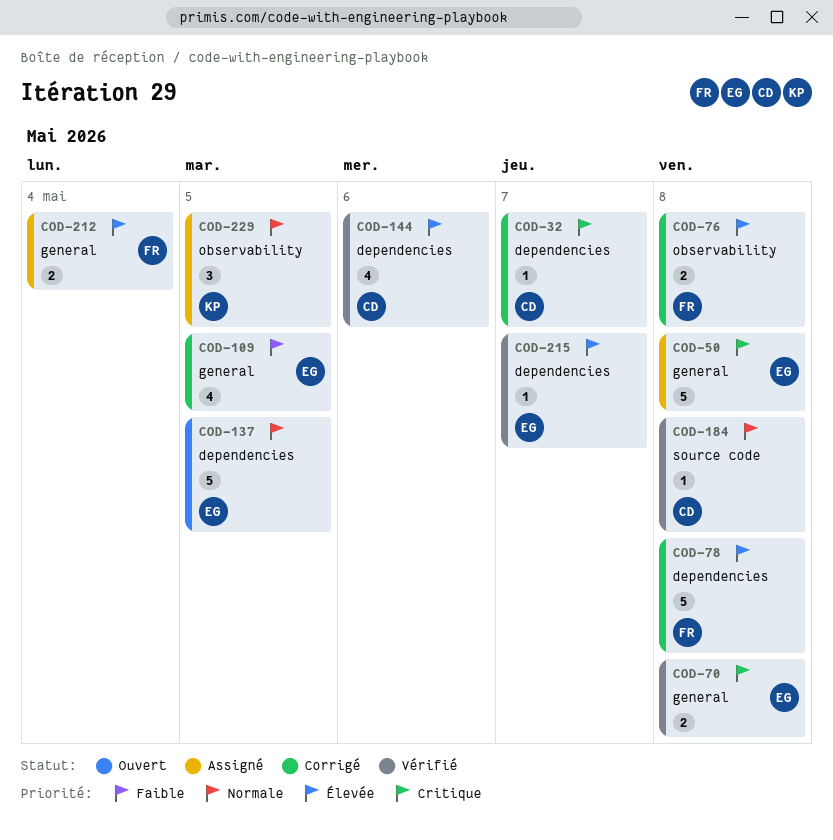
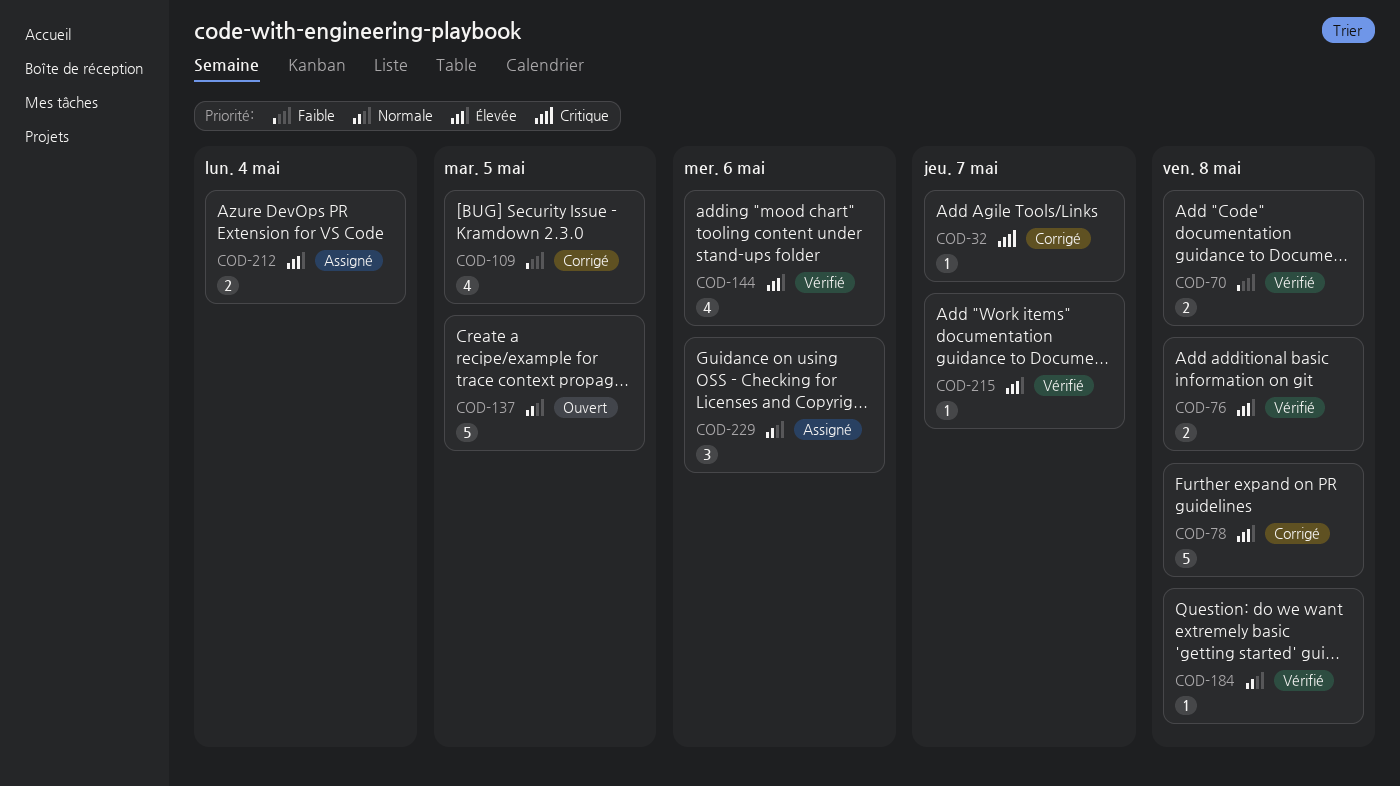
COD-50: present -> none
COD-70, priority: Critique -> Faible
COD-76, status: Corrigé -> Vérifié
COD-229, due: May 5 -> May 6

